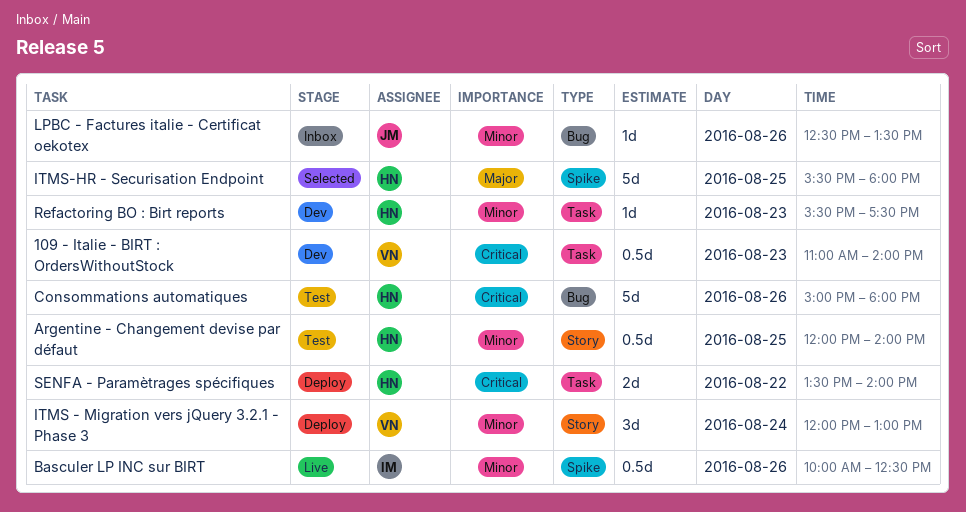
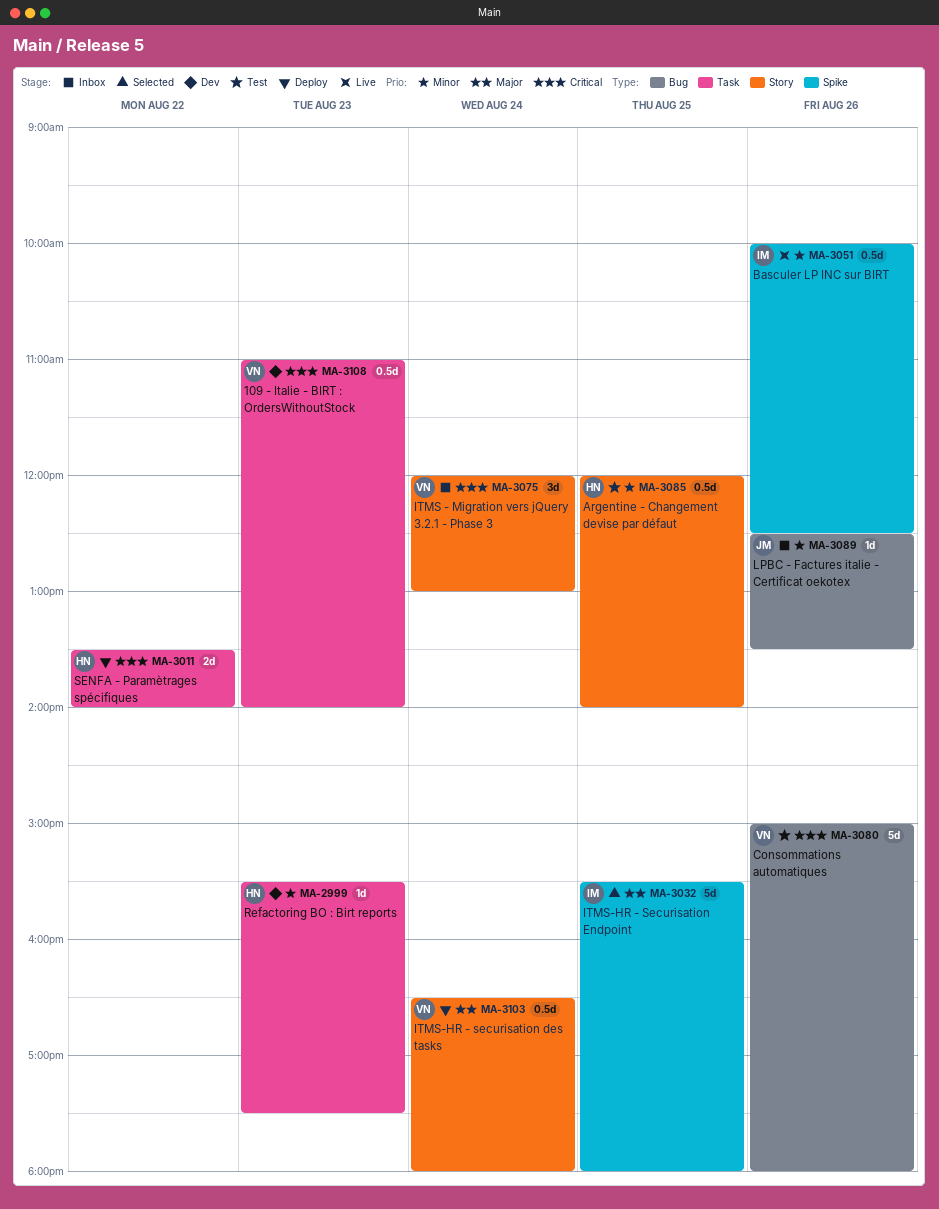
Consommations automatiques, owner: HN -> VN
ITMS - Migration vers jQuery 3.2.1 - Phase 3, status: Deploy -> Inbox
ITMS - Migration vers jQuery 3.2.1 - Phase 3, priority: Minor -> Critical
ITMS-HR - securisation des tasks: none -> present
ITMS-HR - Securisation Endpoint, owner: HN -> IM

